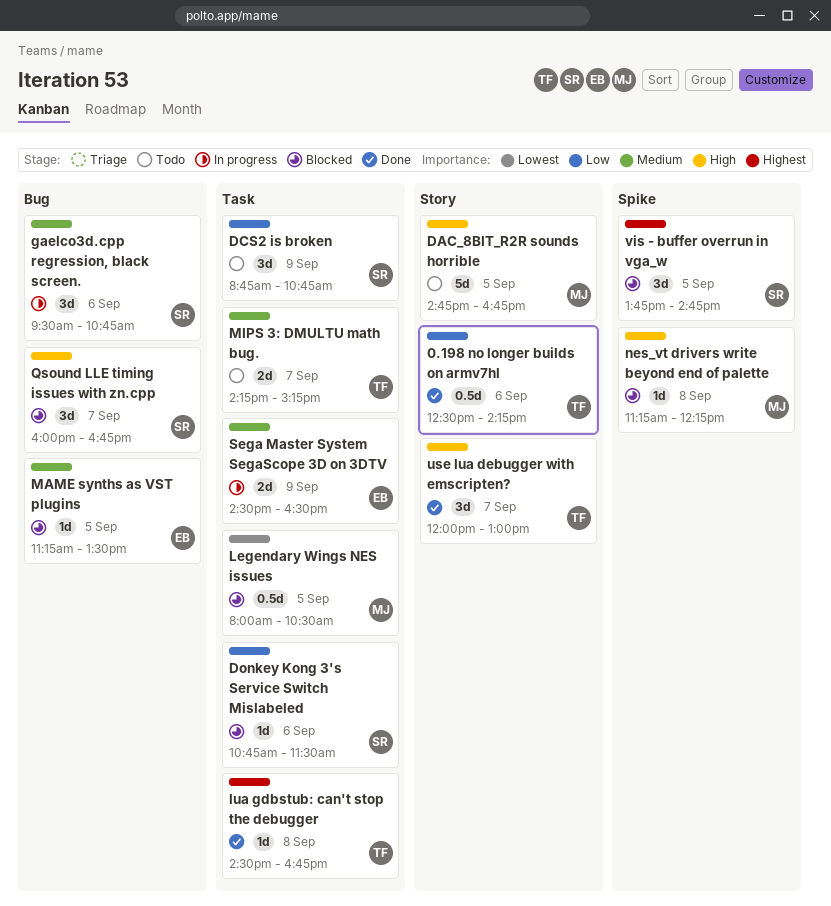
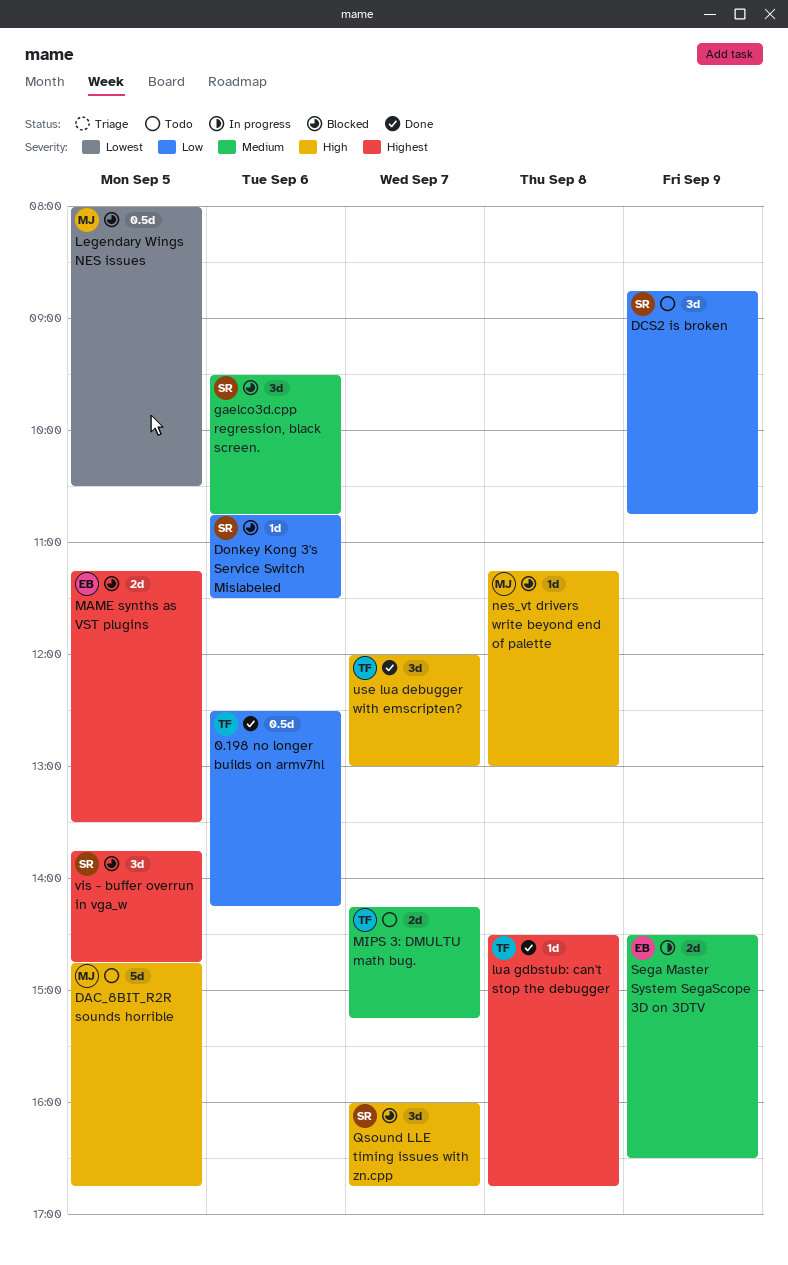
gaelco3d.cpp regression, black screen., status: In progress -> Blocked
MAME synths as VST plugins, priority: Medium -> Highest
MAME synths as VST plugins, estimate: 1d -> 2d
nes_vt drivers write beyond end of palette, ends: 12:15 -> 13:00

